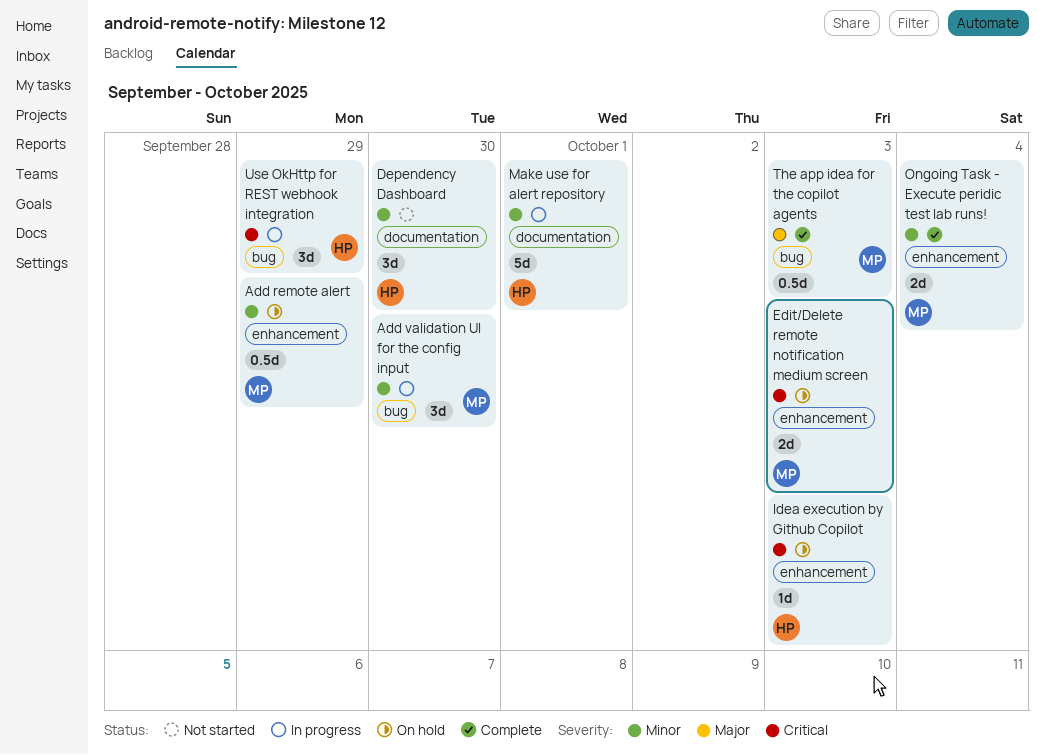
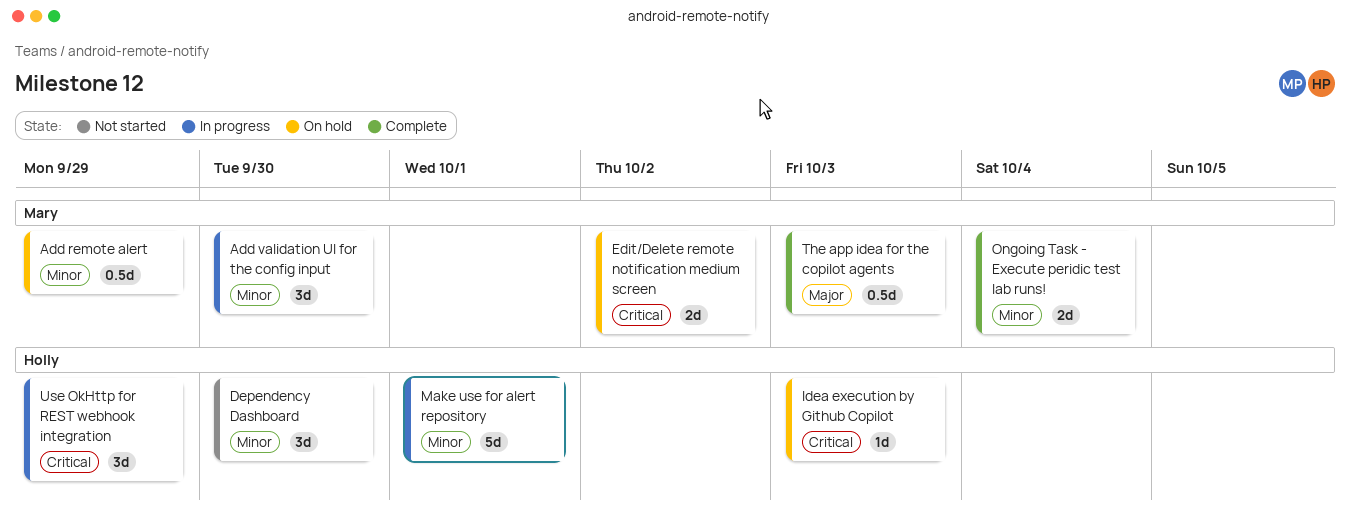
Edit/Delete remote notification medium screen, due: Oct 3 -> Oct 2

